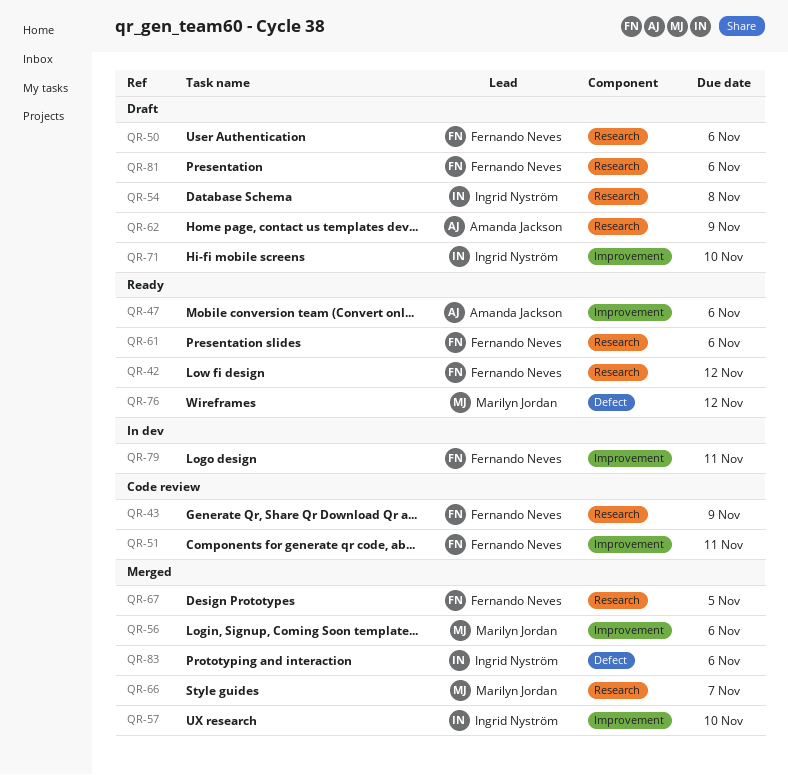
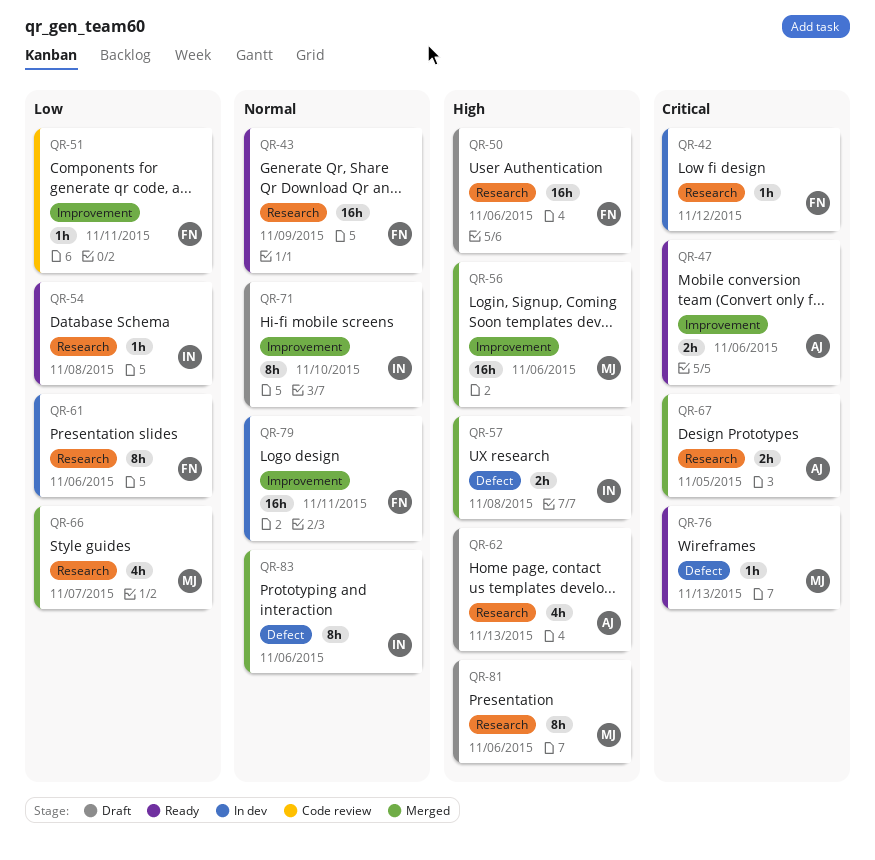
QR-42, status: Ready -> In dev
QR-43, status: Code review -> Ready
QR-54, status: Draft -> Ready
QR-57, label: Improvement -> Defect
QR-57, due: Nov 10 -> Nov 8
QR-61, status: Ready -> In dev
QR-62, due: Nov 9 -> Nov 13
QR-67, owner: Fernando Neves -> Amanda Jackson
QR-76, due: Nov 12 -> Nov 13
QR-81, owner: Fernando Neves -> Marilyn Jordan

